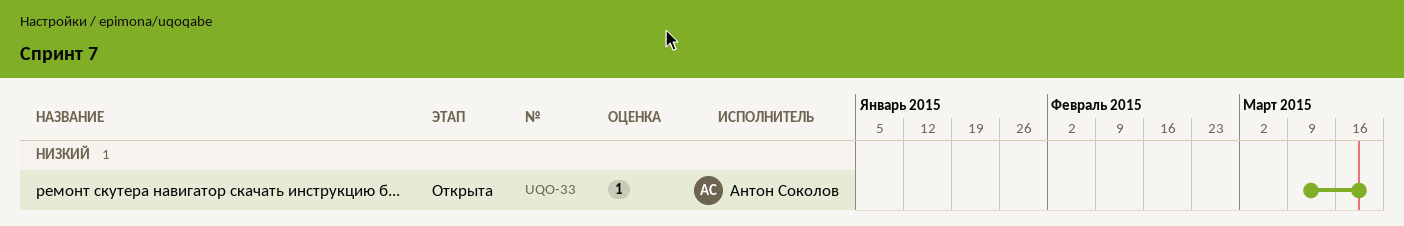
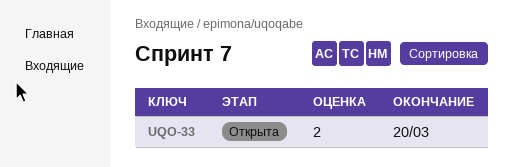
UQO-33, estimate: 1 -> 2

